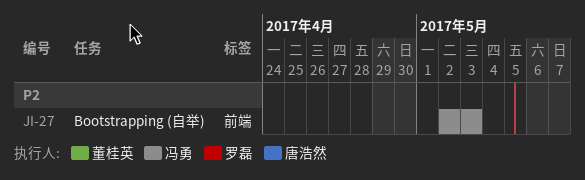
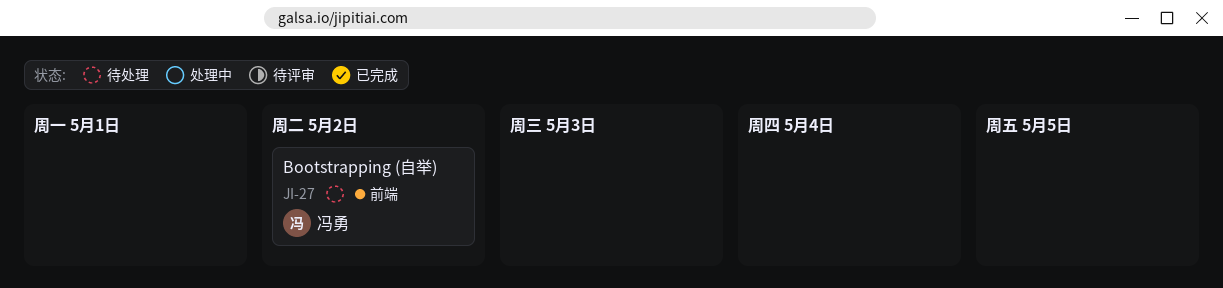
JI-27, due: May 3 -> May 2

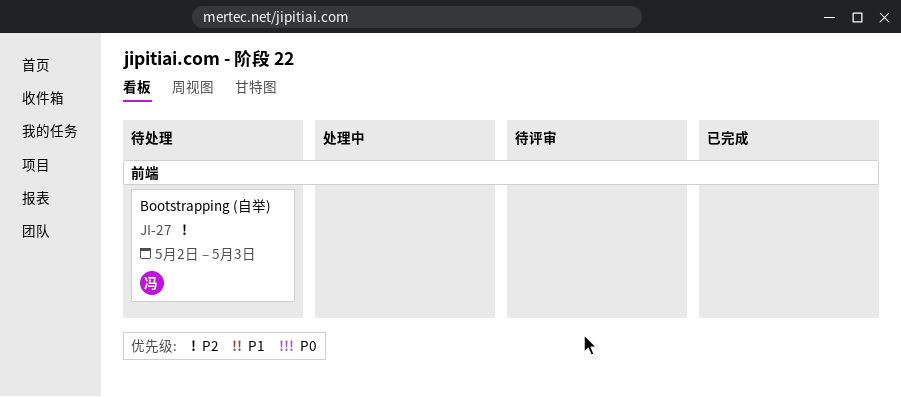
JI-27, due: May 2 -> May 3

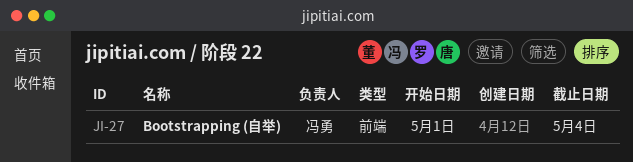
JI-27, start: May 2 -> May 1
JI-27, due: May 3 -> May 4

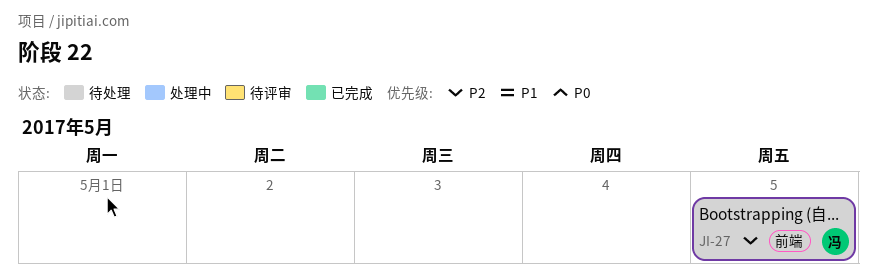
JI-27, due: May 4 -> May 5

